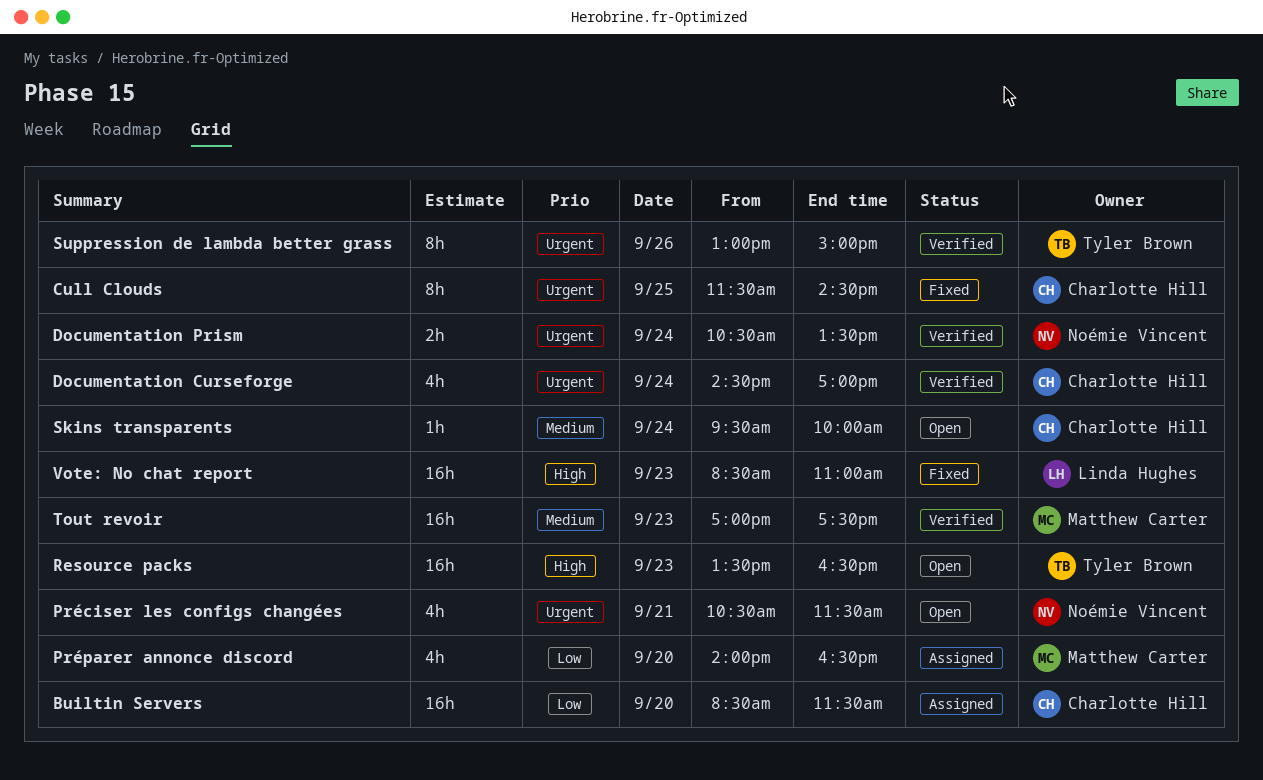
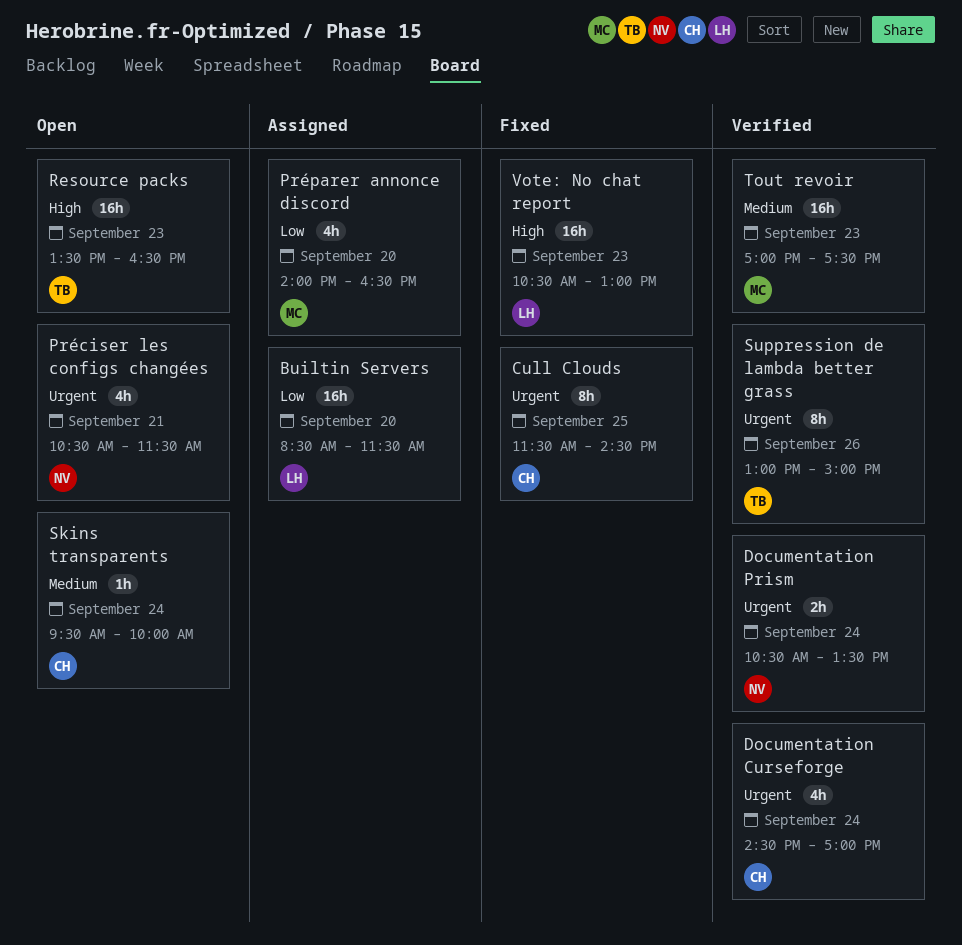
Builtin Servers, owner: Charlotte Hill -> Linda Hughes
Vote: No chat report, begins: 08:30 -> 10:30
Vote: No chat report, ends: 11:00 -> 13:00

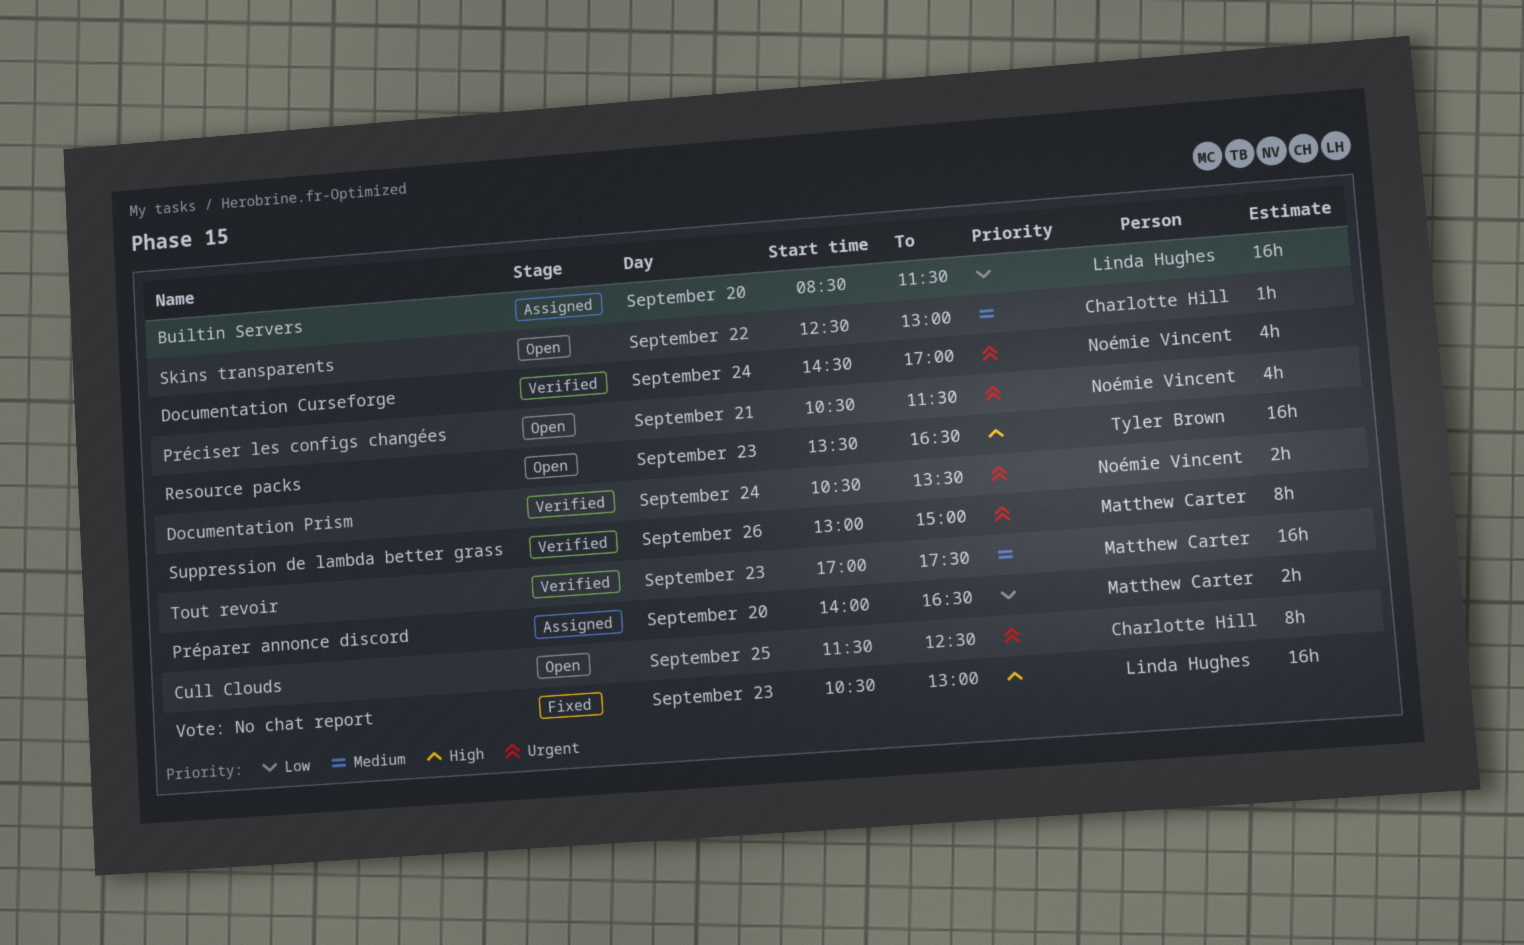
Cull Clouds, status: Fixed -> Open
Cull Clouds, ends: 14:30 -> 12:30
Documentation Curseforge, owner: Charlotte Hill -> Noémie Vincent
Préparer annonce discord, estimate: 4h -> 2h
Skins transparents, day: Sep 24 -> Sep 22
Skins transparents, begins: 09:30 -> 12:30
Skins transparents, ends: 10:00 -> 13:00
Suppression de lambda better grass, owner: Tyler Brown -> Matthew Carter

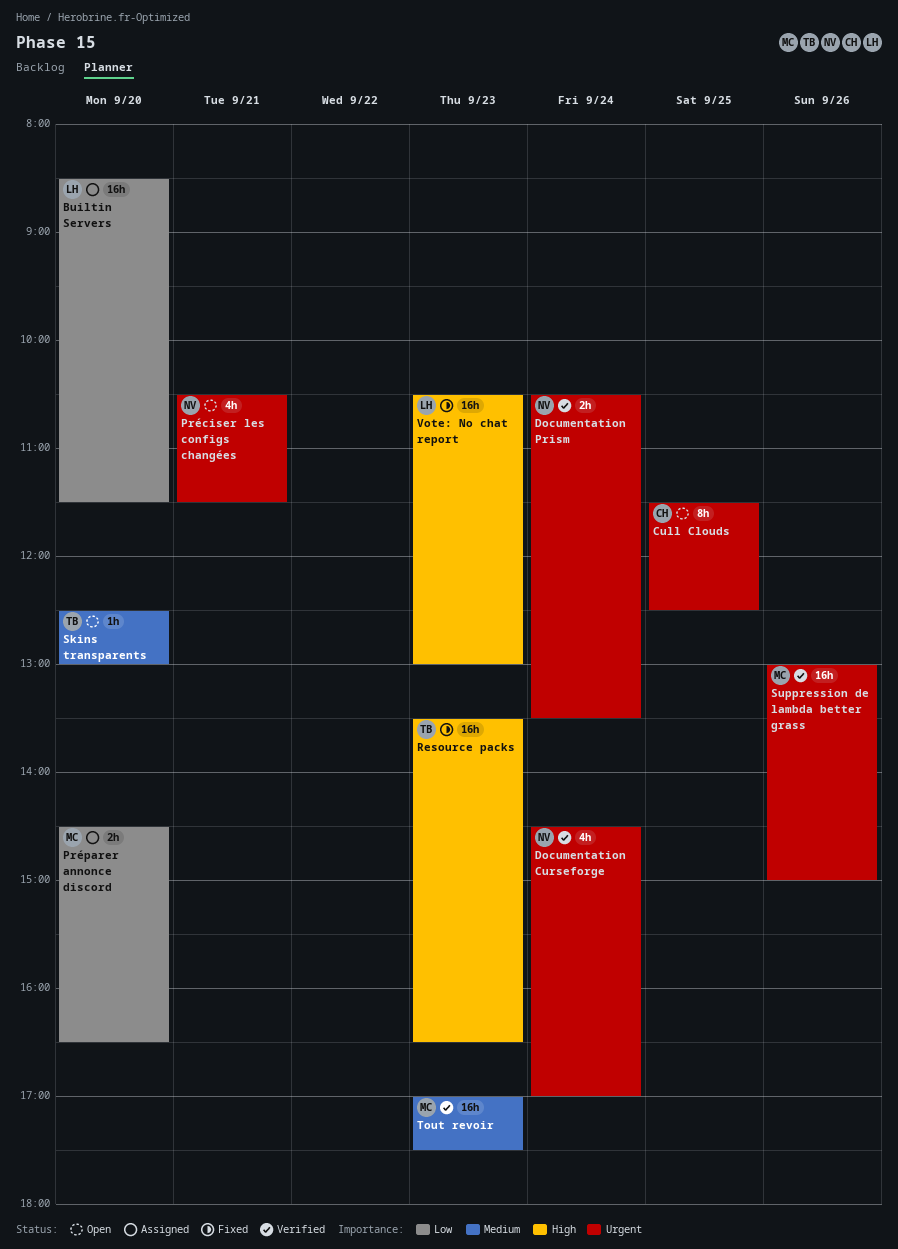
Préparer annonce discord, begins: 14:00 -> 14:30
Resource packs, status: Open -> Fixed
Skins transparents, owner: Charlotte Hill -> Tyler Brown
Skins transparents, day: Sep 22 -> Sep 20
Suppression de lambda better grass, estimate: 8h -> 16h

